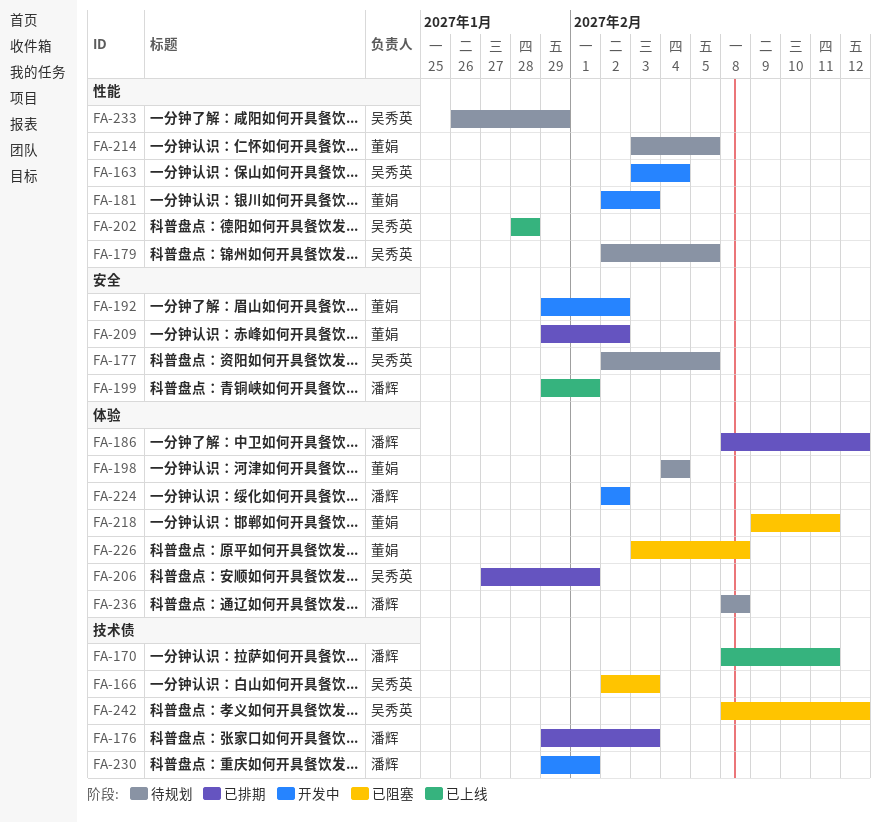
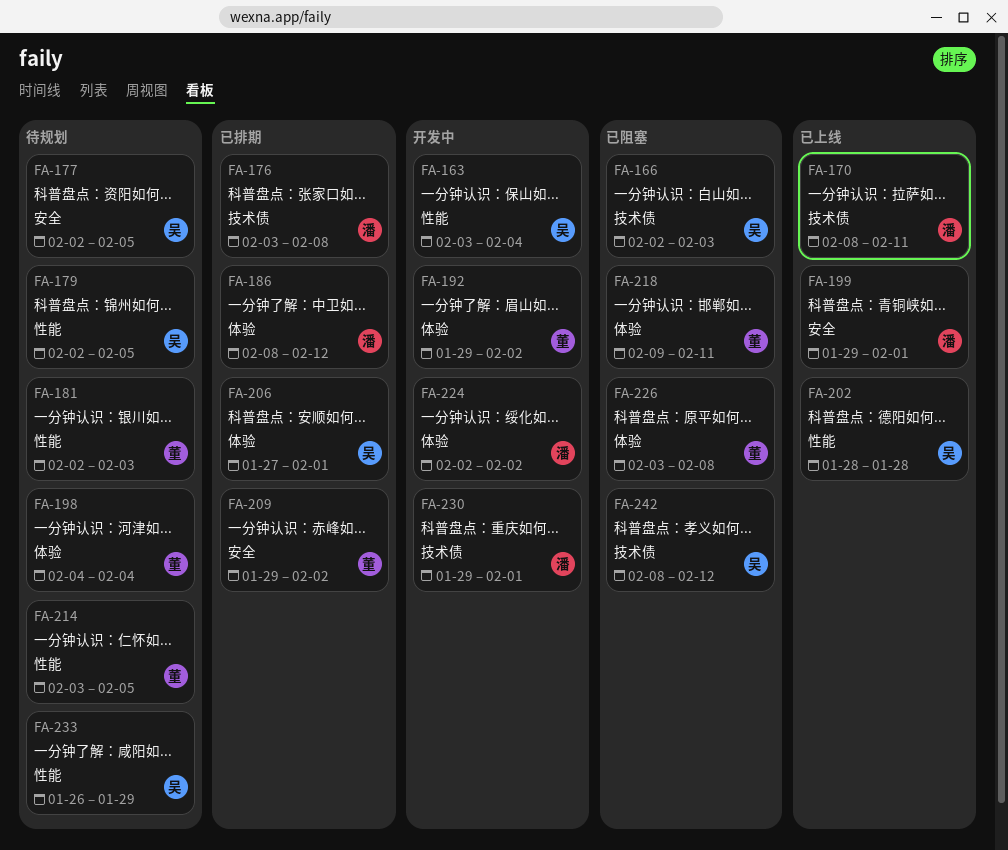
FA-176, start: Jan 29 -> Feb 3
FA-176, due: Feb 3 -> Feb 8
FA-181, status: 开发中 -> 待规划
FA-192, label: 安全 -> 体验
FA-236: present -> none

